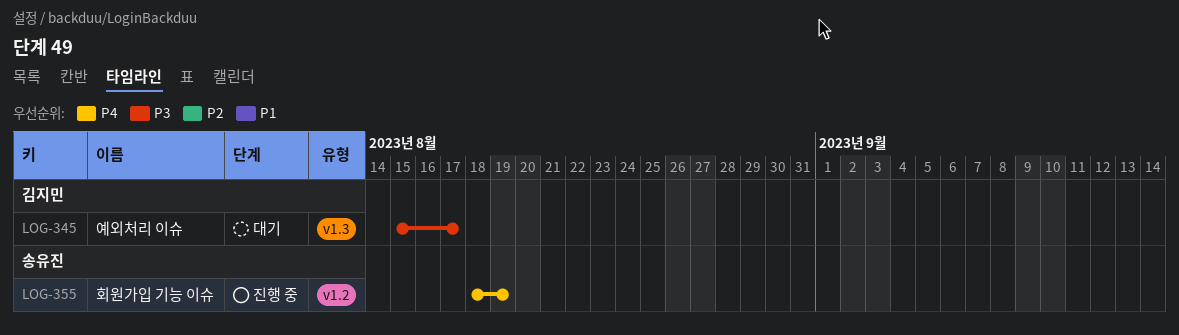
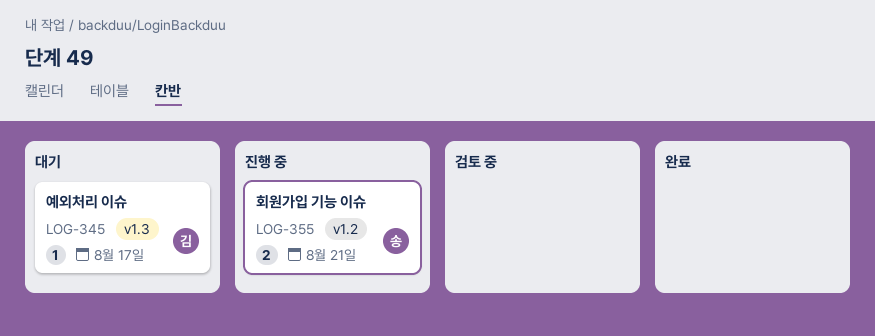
LOG-355, due: Aug 19 -> Aug 21

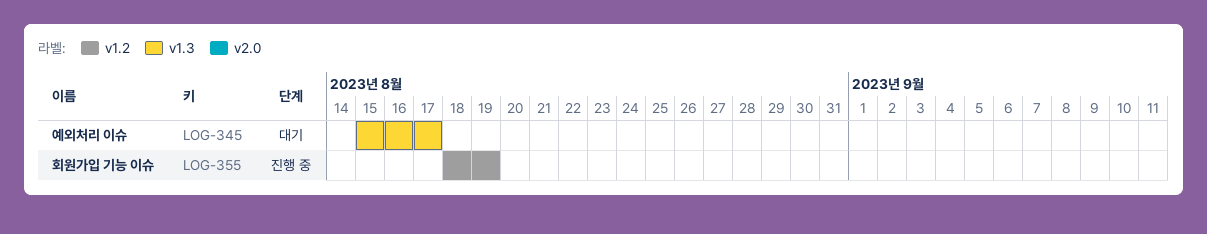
LOG-355, due: Aug 21 -> Aug 19

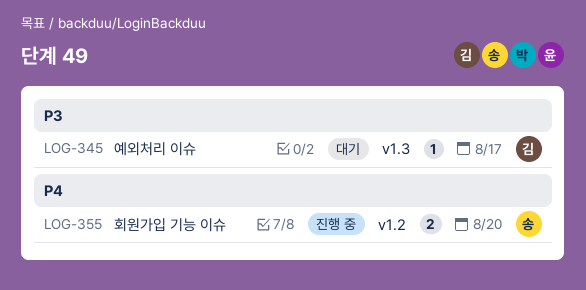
LOG-355, due: Aug 19 -> Aug 20

